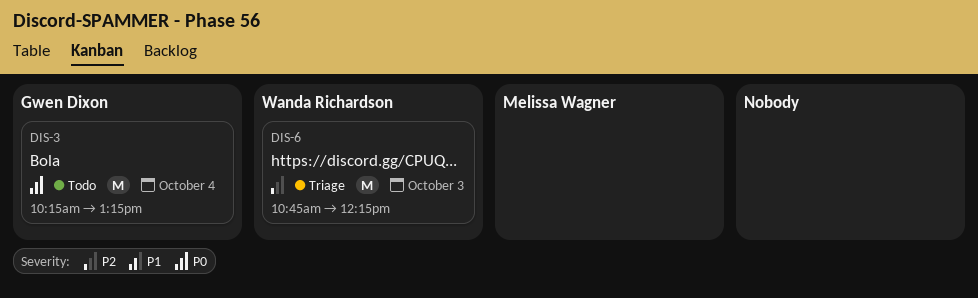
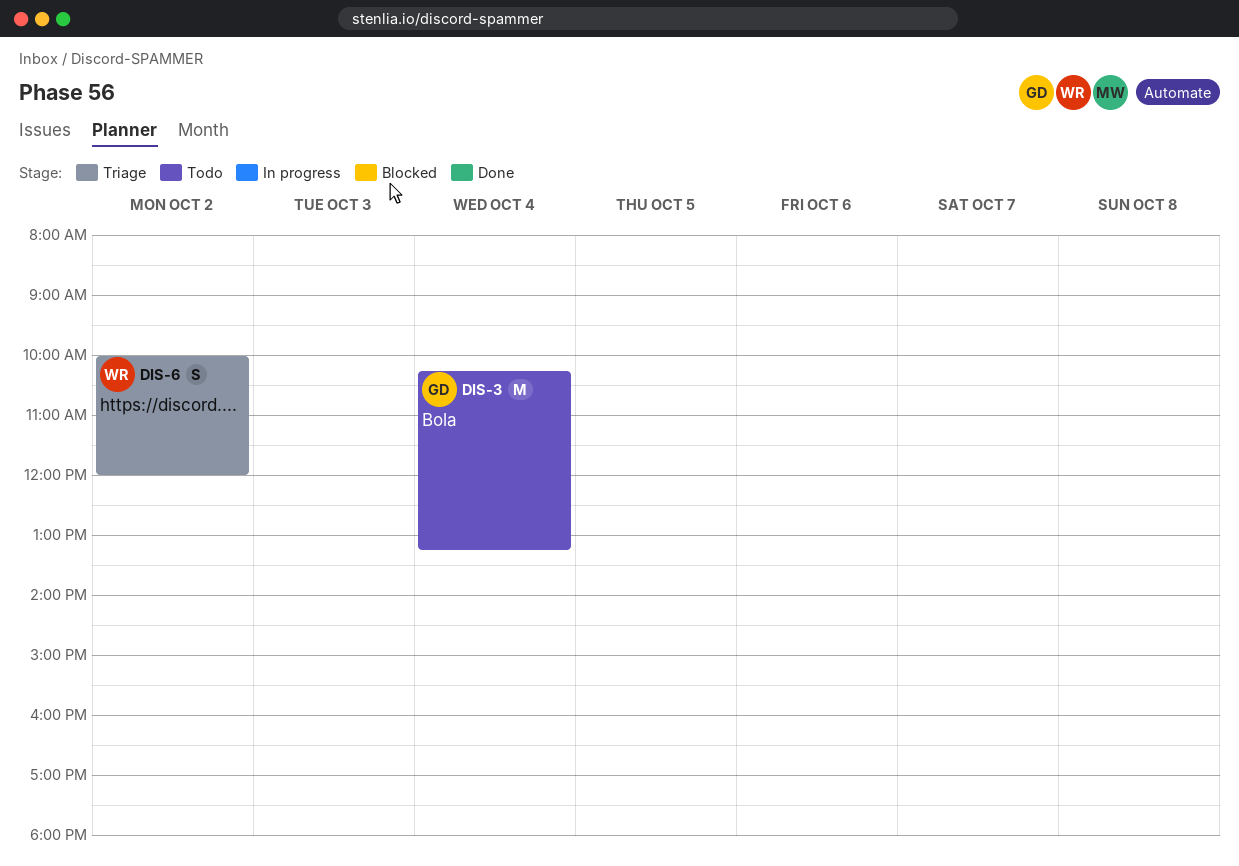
DIS-6, estimate: M -> S
DIS-6, day: Oct 3 -> Oct 2
DIS-6, begins: 10:45 -> 10:00
DIS-6, ends: 12:15 -> 12:00

